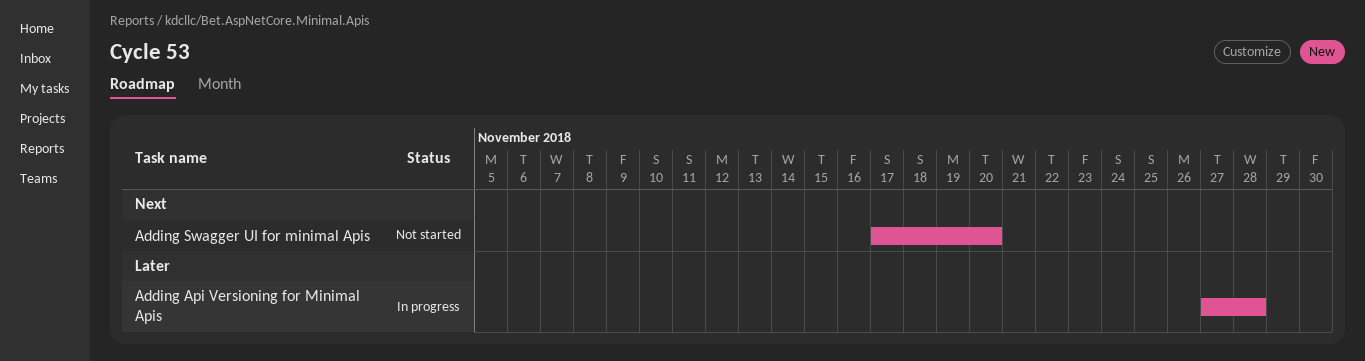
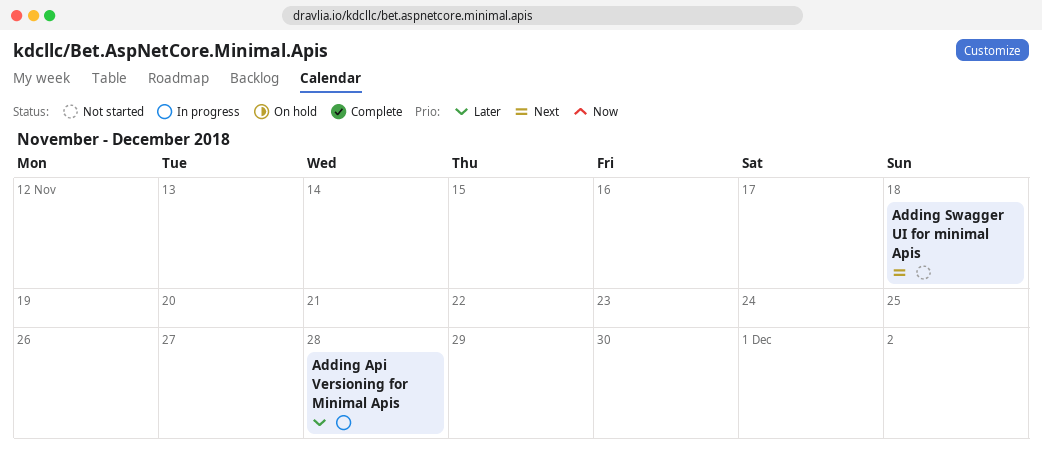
Adding Swagger UI for minimal Apis, due: Nov 20 -> Nov 18

